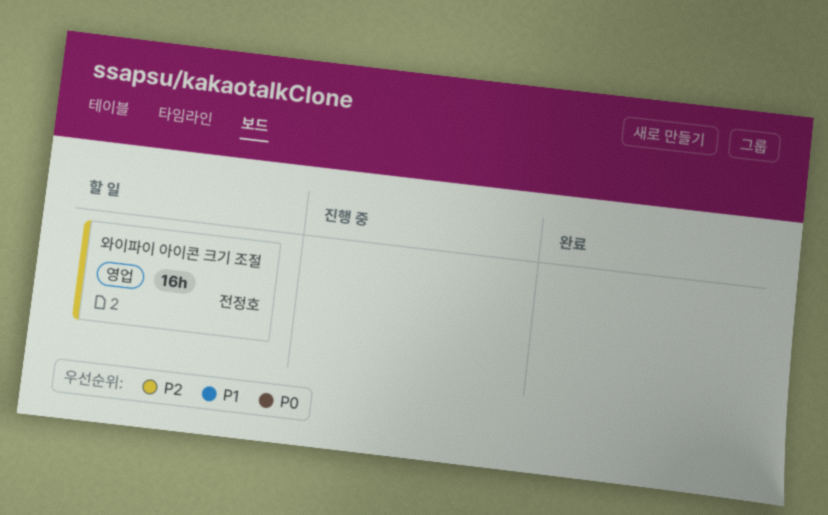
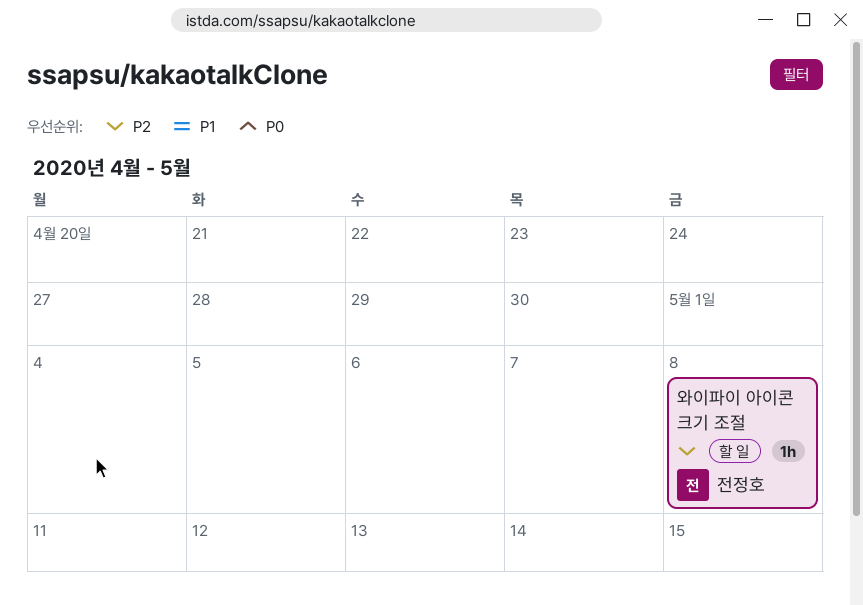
와이파이 아이콘 크기 조절, estimate: 16h -> 1h

